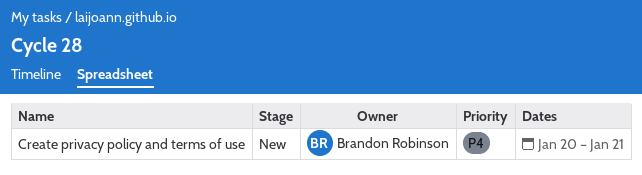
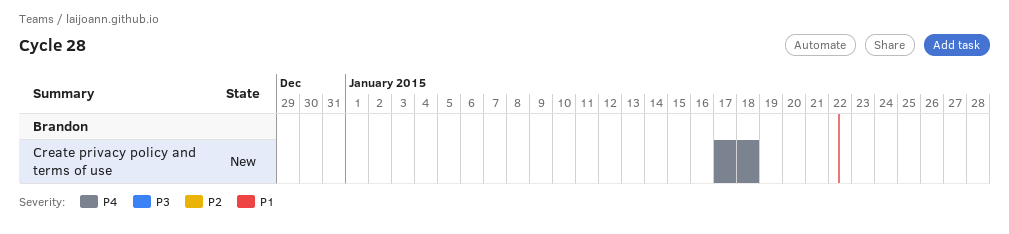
Create privacy policy and terms of use, start: Jan 20 -> Jan 17
Create privacy policy and terms of use, due: Jan 21 -> Jan 18

